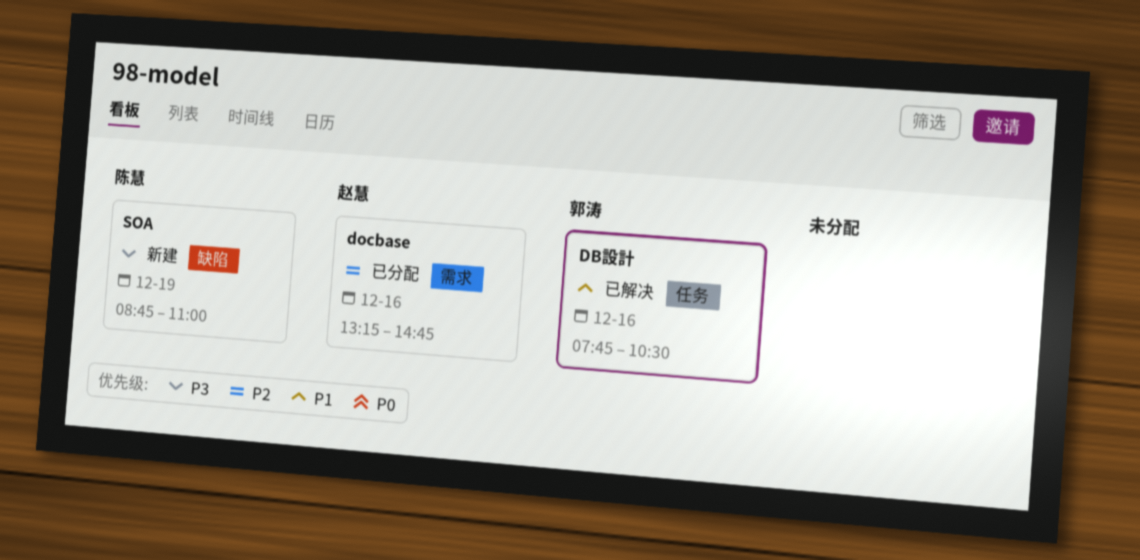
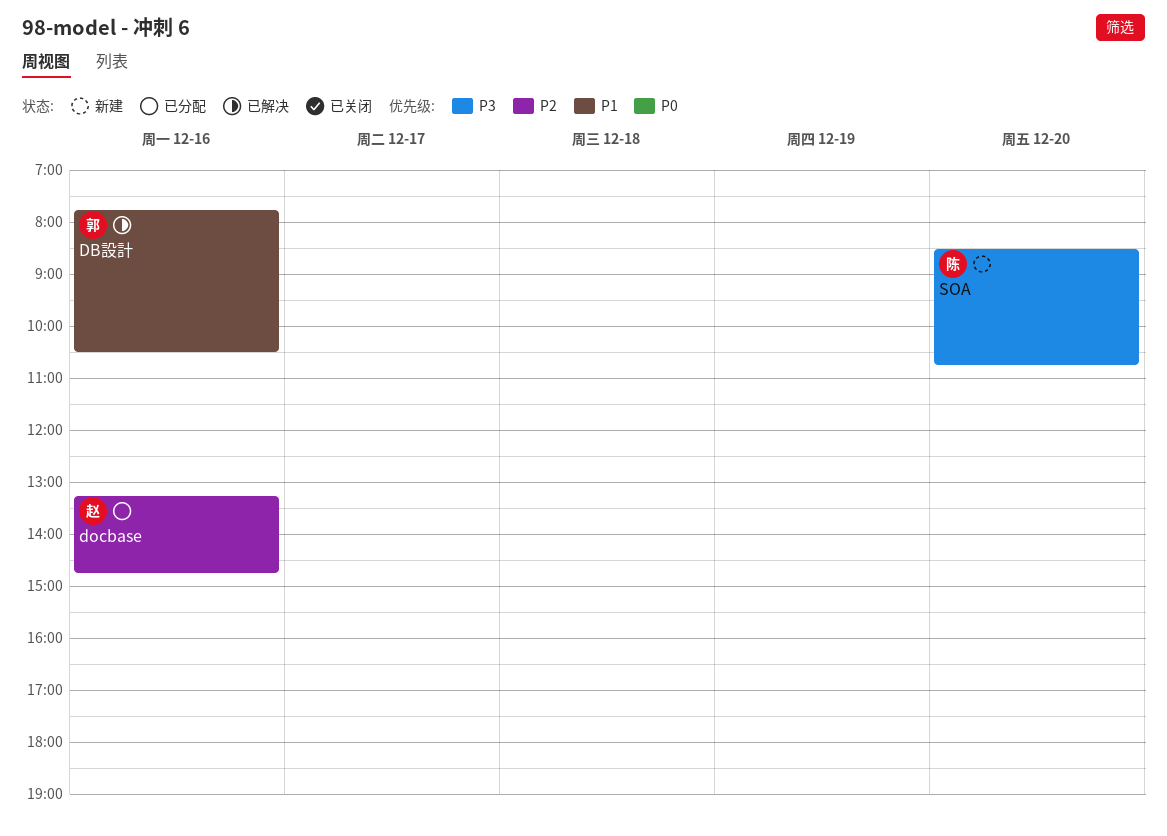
SOA, day: Dec 19 -> Dec 20
SOA, begins: 08:45 -> 08:30
SOA, ends: 11:00 -> 10:45

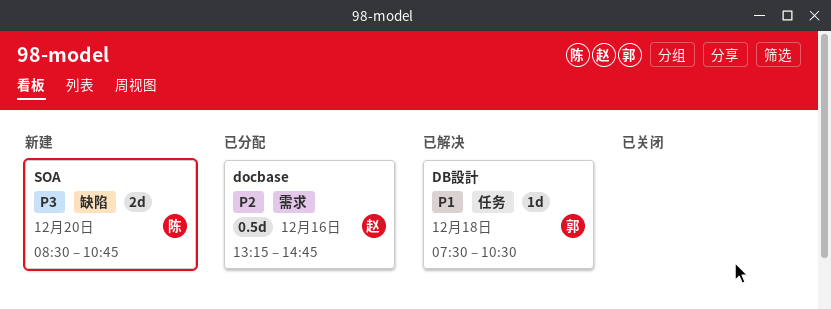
DB設計, day: Dec 16 -> Dec 18
DB設計, begins: 07:45 -> 07:30

